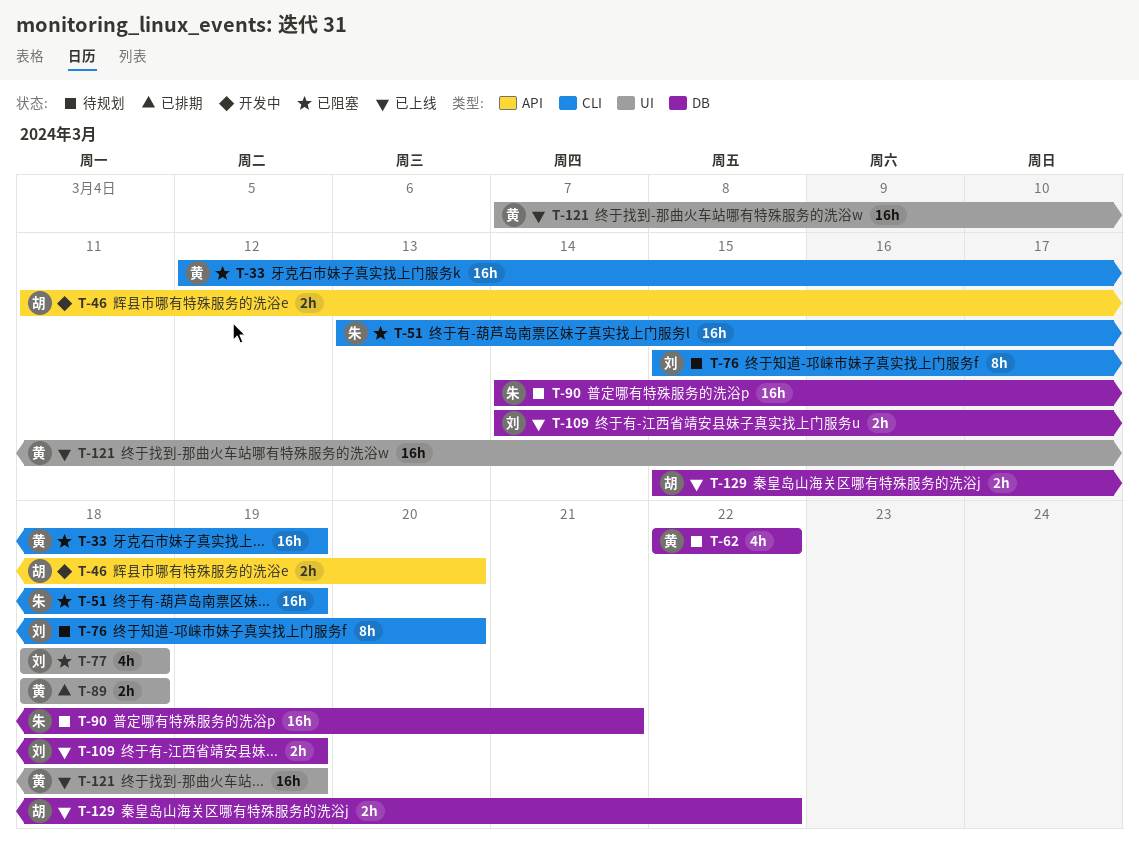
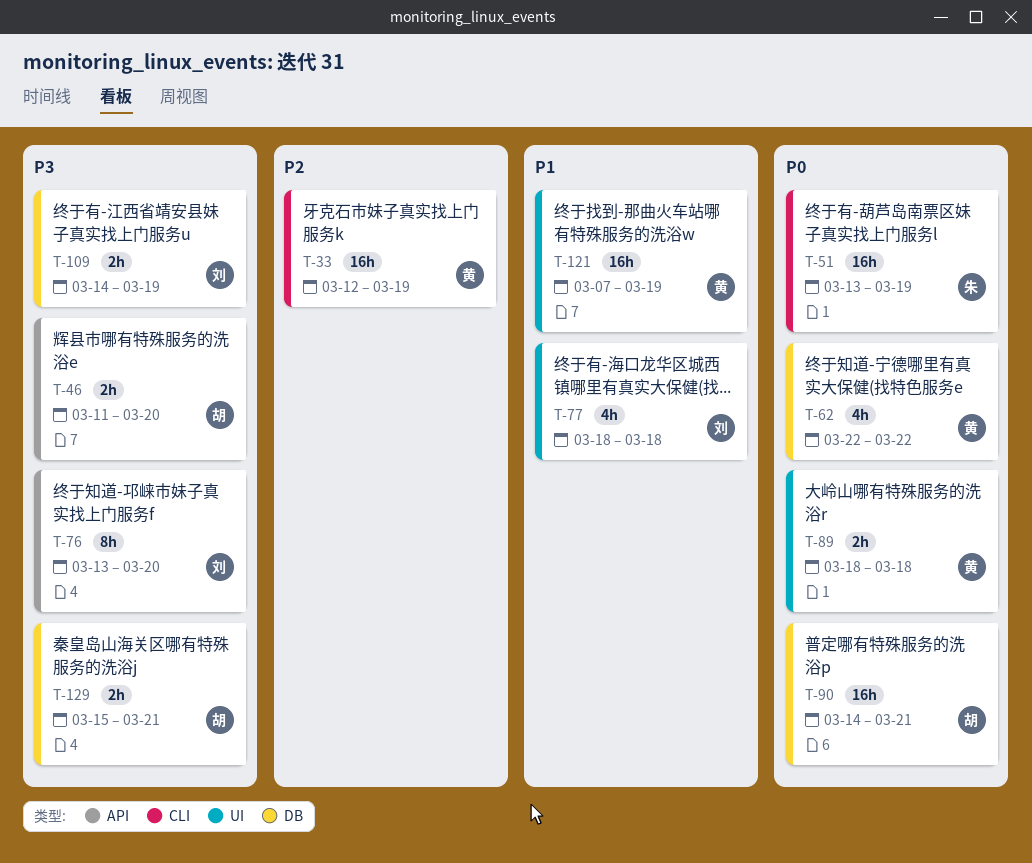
T-76, label: CLI -> API
T-76, start: Mar 15 -> Mar 13
T-90, owner: 朱 -> 胡
T-129, due: Mar 22 -> Mar 21

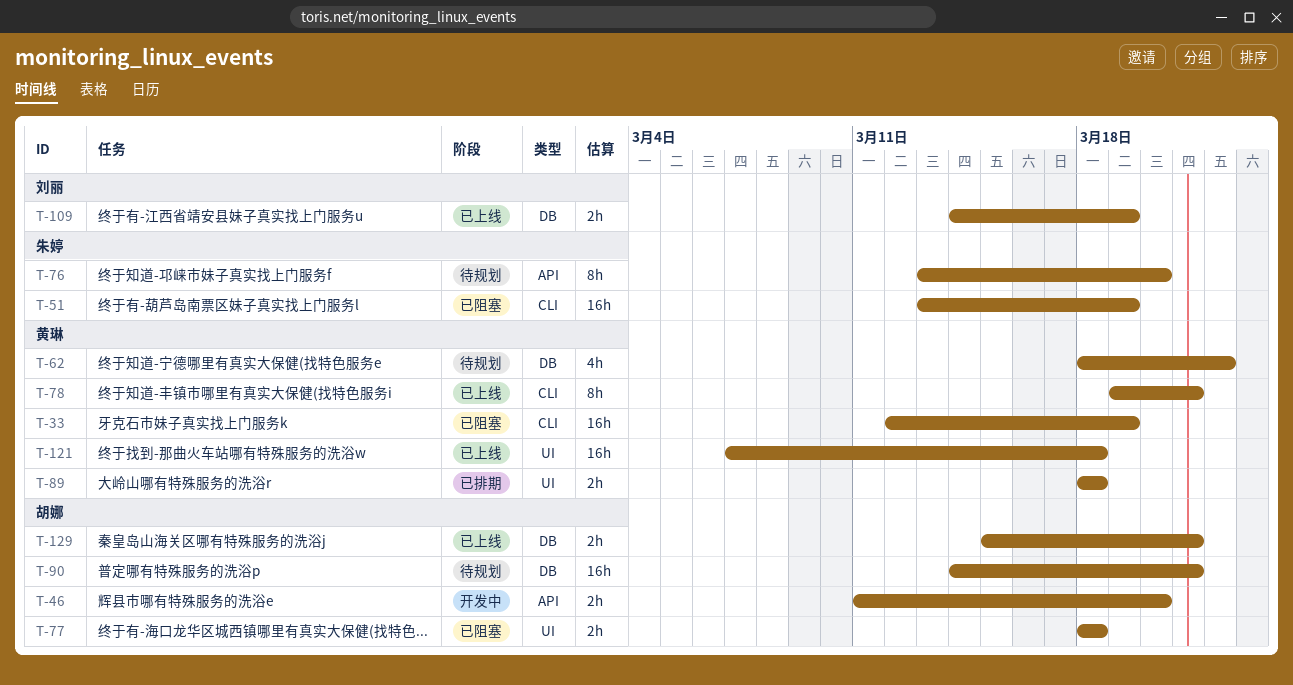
T-62, start: Mar 22 -> Mar 18
T-76, owner: 刘丽 -> 朱婷
T-77, owner: 刘丽 -> 胡娜
T-77, estimate: 4h -> 2h
T-78: none -> present
T-121, due: Mar 19 -> Mar 18

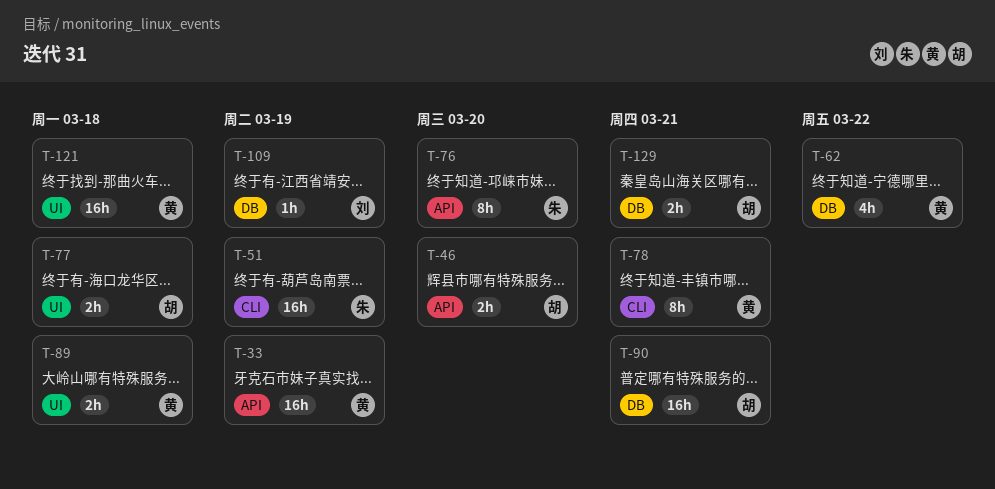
T-33, label: CLI -> API
T-109, estimate: 2h -> 1h

